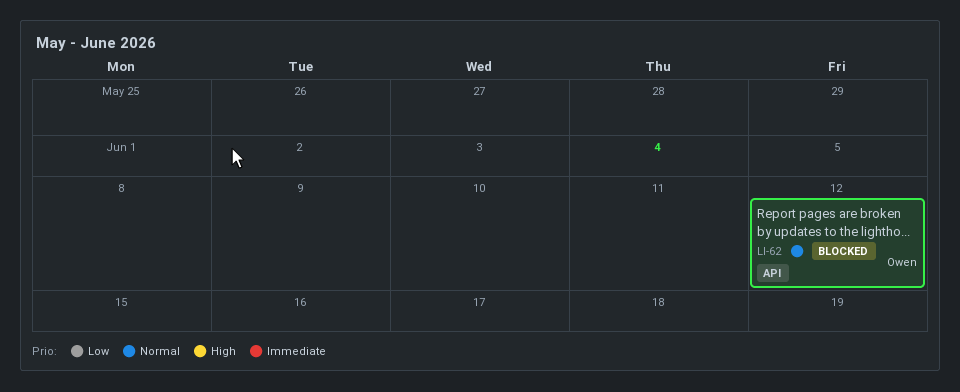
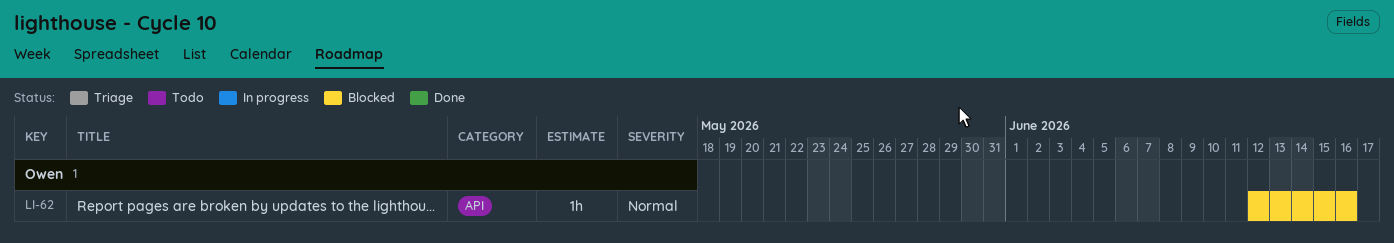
LI-62, due: Jun 12 -> Jun 16

